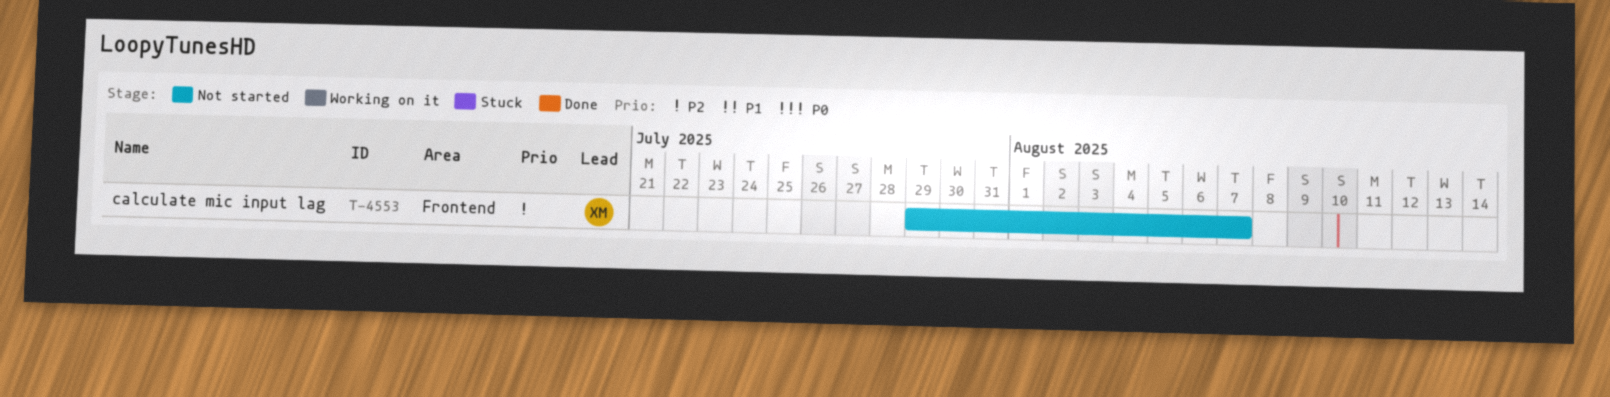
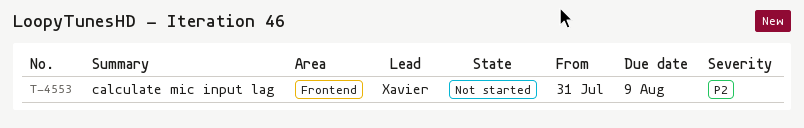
T-4553, start: Jul 29 -> Jul 31
T-4553, due: Aug 7 -> Aug 9

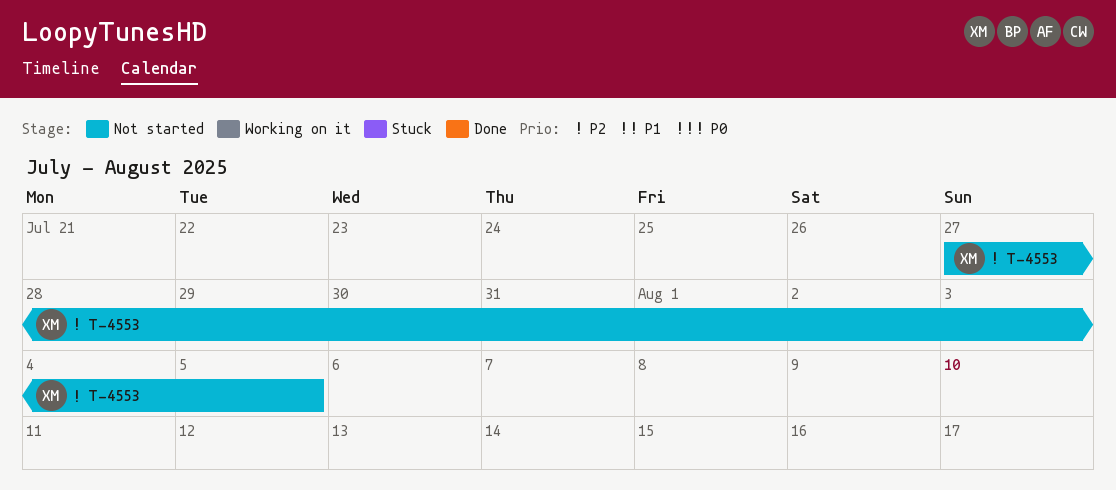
T-4553, start: Jul 31 -> Jul 27
T-4553, due: Aug 9 -> Aug 5

